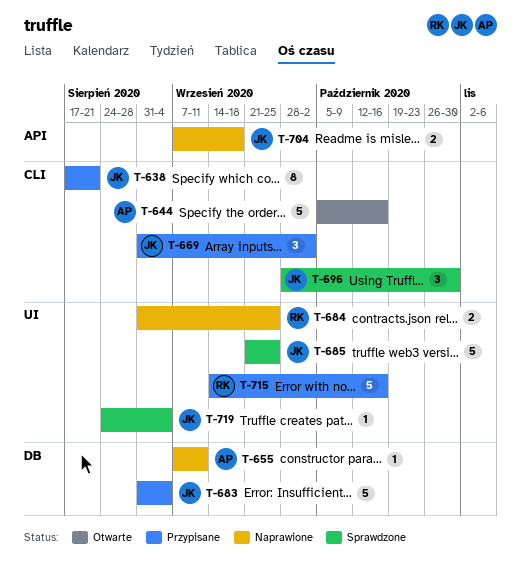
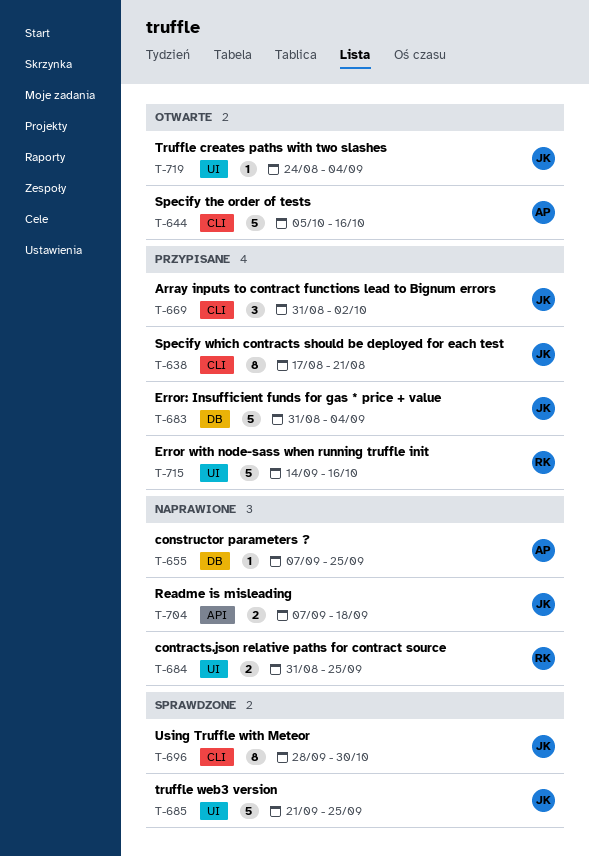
T-655, due: Sep 11 -> Sep 25
T-696, estimate: 3 -> 8
T-719, status: Sprawdzone -> Otwarte

